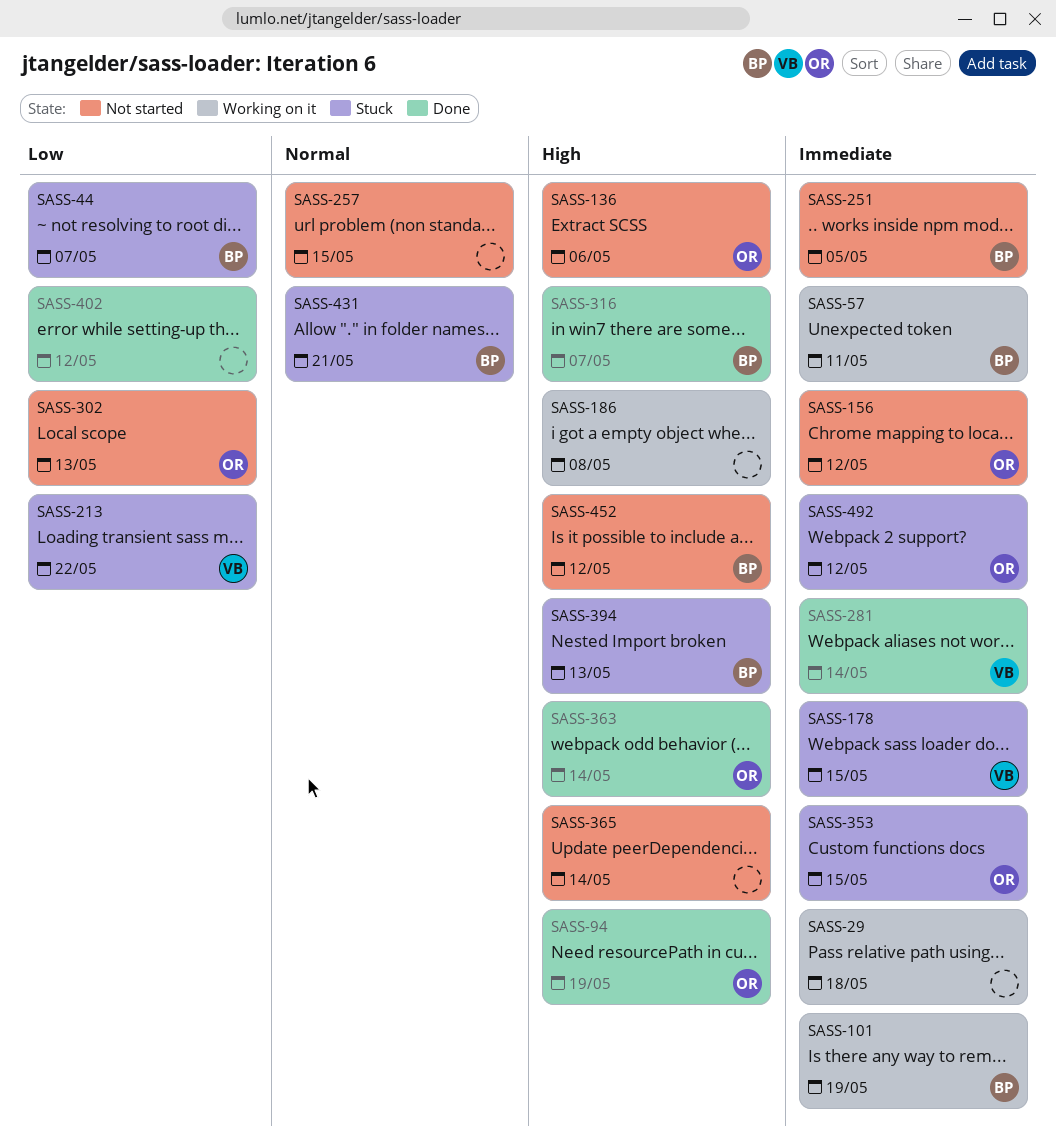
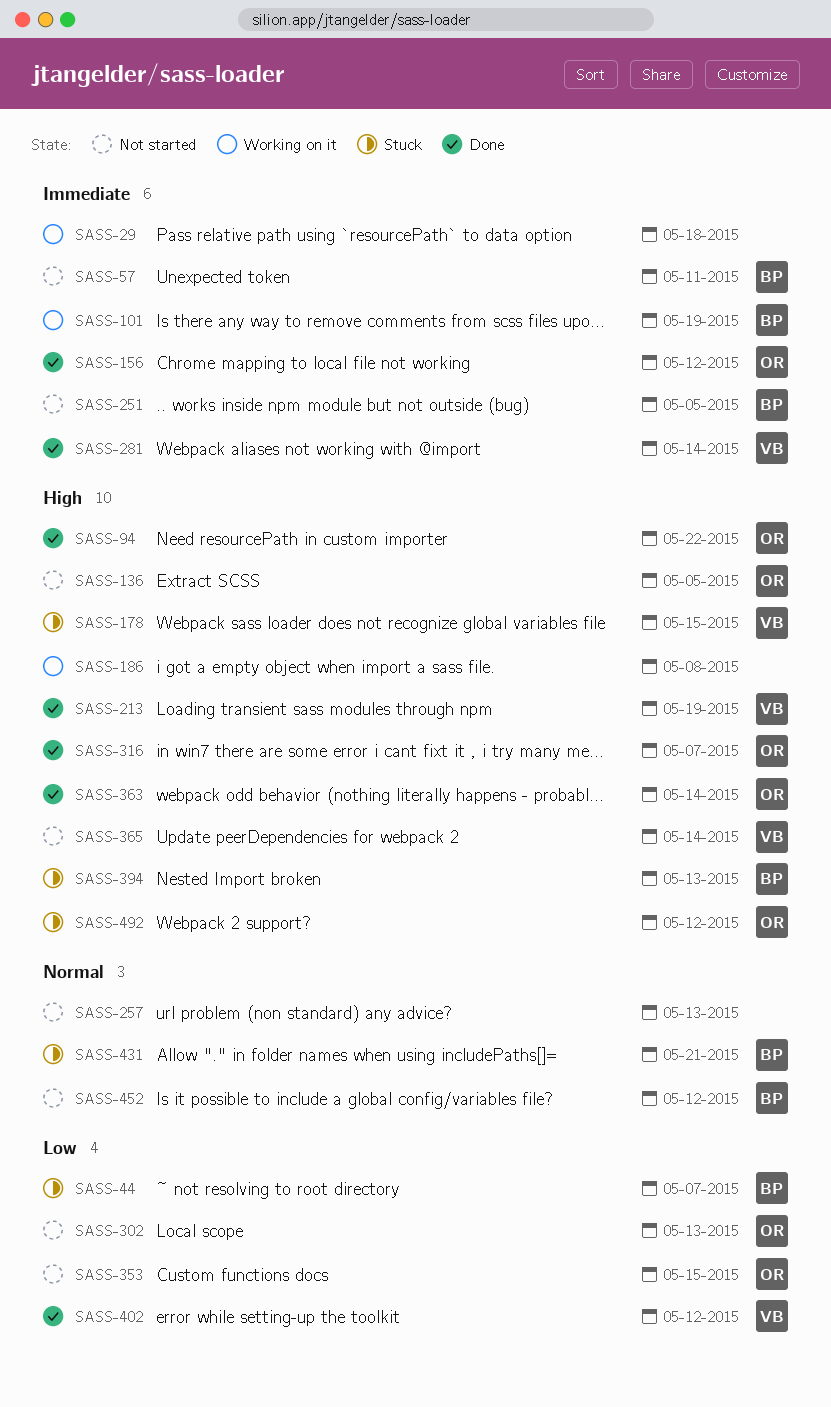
SASS-57, status: Working on it -> Not started
SASS-94, due: May 19 -> May 22
SASS-136, due: May 6 -> May 5
SASS-156, status: Not started -> Done
SASS-178, priority: Immediate -> High
SASS-213, status: Stuck -> Done
SASS-213, priority: Low -> High
SASS-213, due: May 22 -> May 19
SASS-257, due: May 15 -> May 13
SASS-316, owner: BP -> OR
SASS-353, status: Stuck -> Not started
SASS-353, priority: Immediate -> Low
SASS-365, owner: none -> VB
SASS-402, owner: none -> VB
SASS-452, priority: High -> Normal
SASS-492, priority: Immediate -> High

